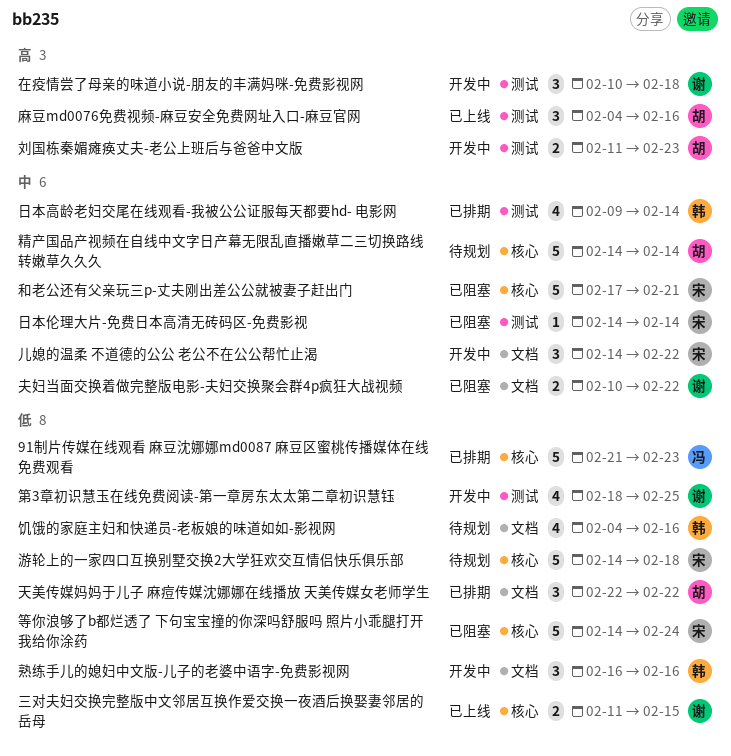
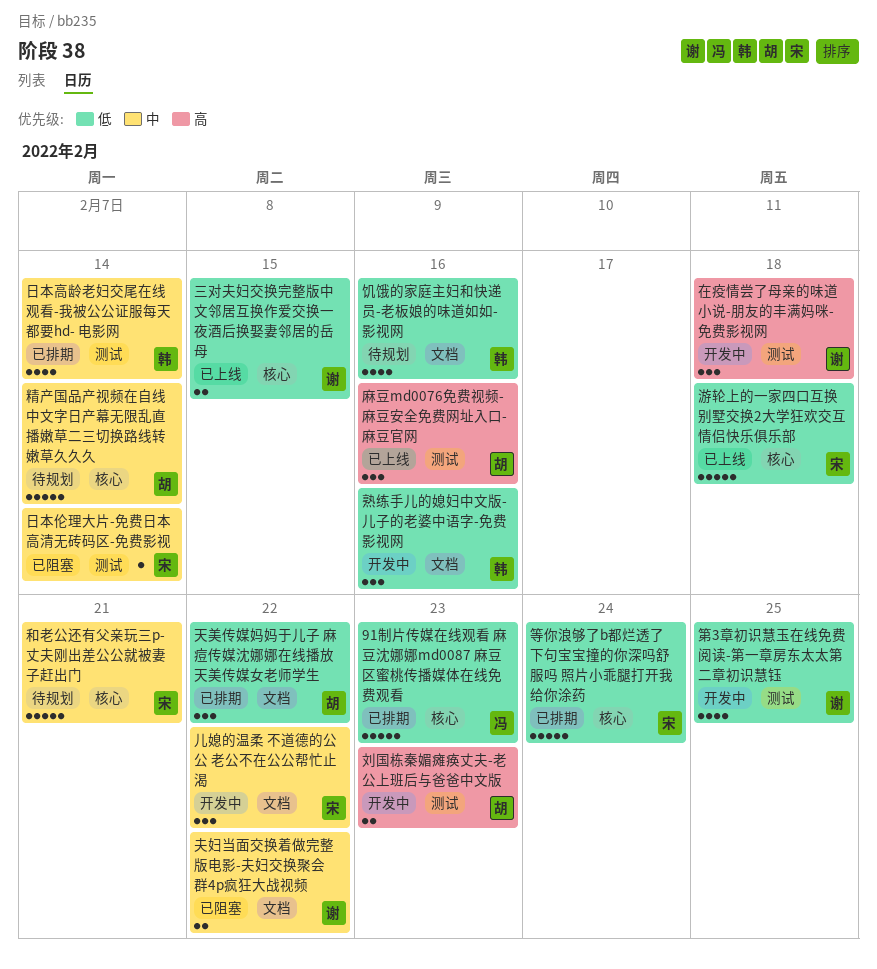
和老公还有父亲玩三p-丈夫刚出差公公就被妻子赶出门, status: 已阻塞 -> 待规划
游轮上的一家四口互换别墅交换2大学狂欢交互情侣快乐俱乐部, status: 待规划 -> 已上线
等你浪够了b都烂透了 下句宝宝撞的你深吗舒服吗 照片小乖腿打开我给你涂药, status: 已阻塞 -> 已排期

